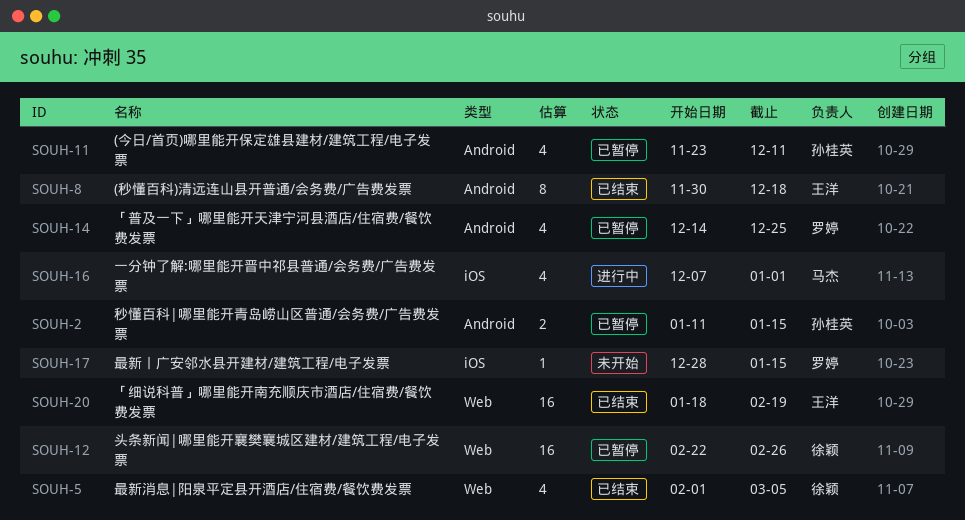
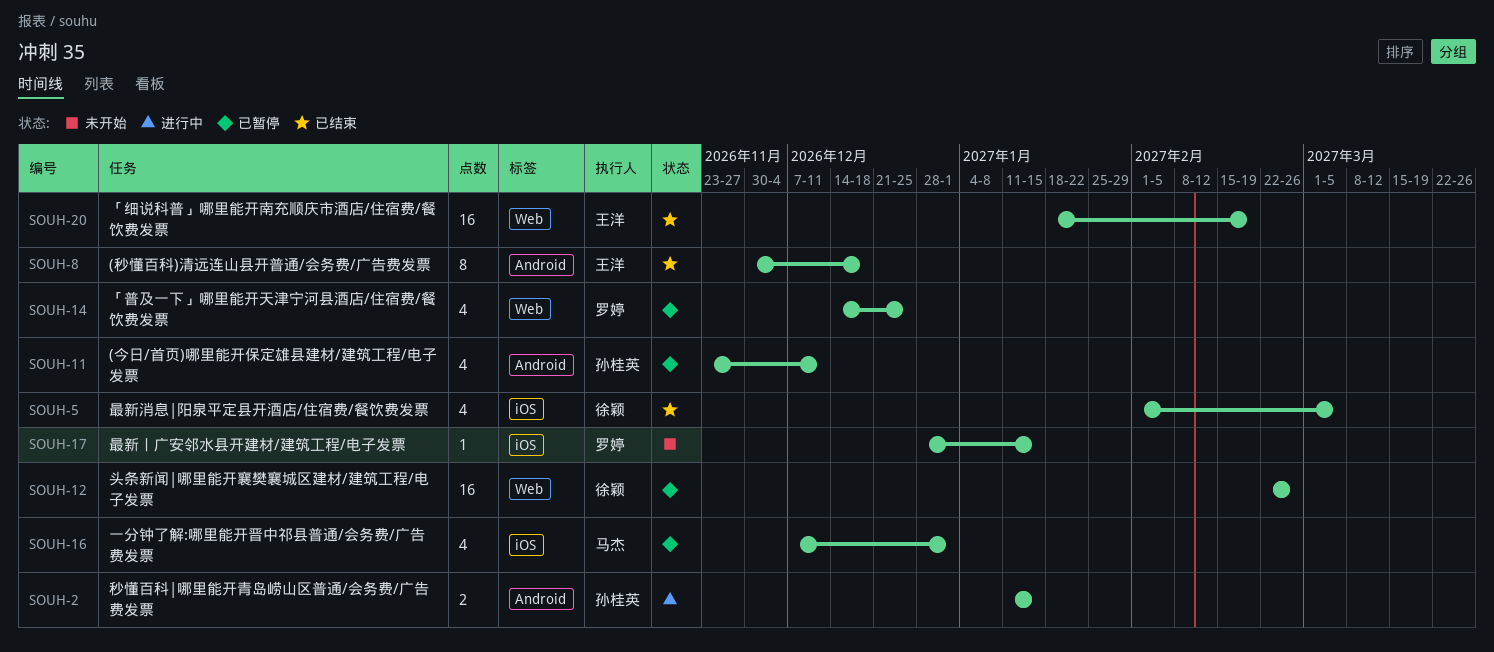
SOUH-2, status: 已暂停 -> 进行中
SOUH-5, label: Web -> iOS
SOUH-14, label: Android -> Web
SOUH-16, status: 进行中 -> 已暂停

